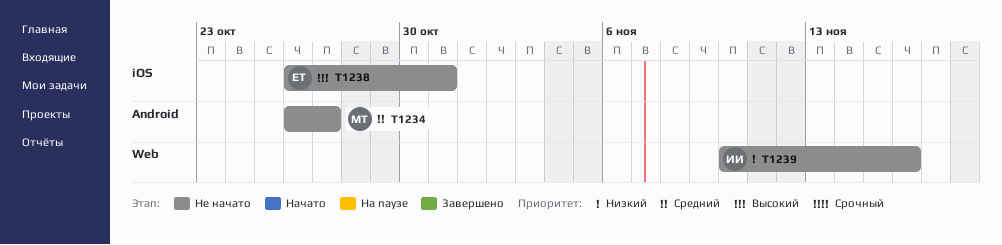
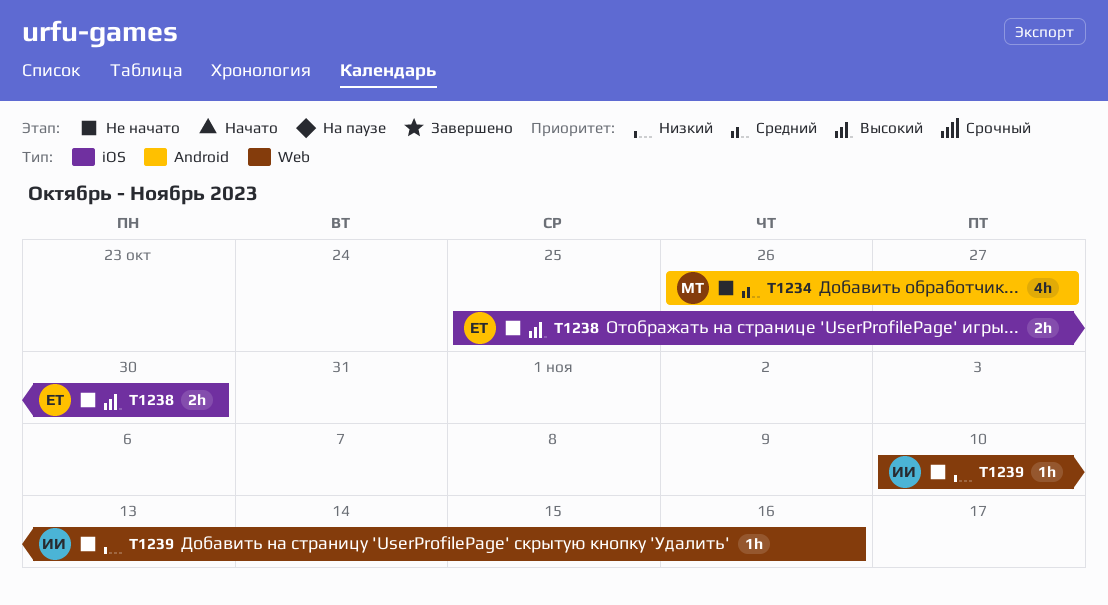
T1238, start: Oct 26 -> Oct 25
T1238, due: Oct 31 -> Oct 30

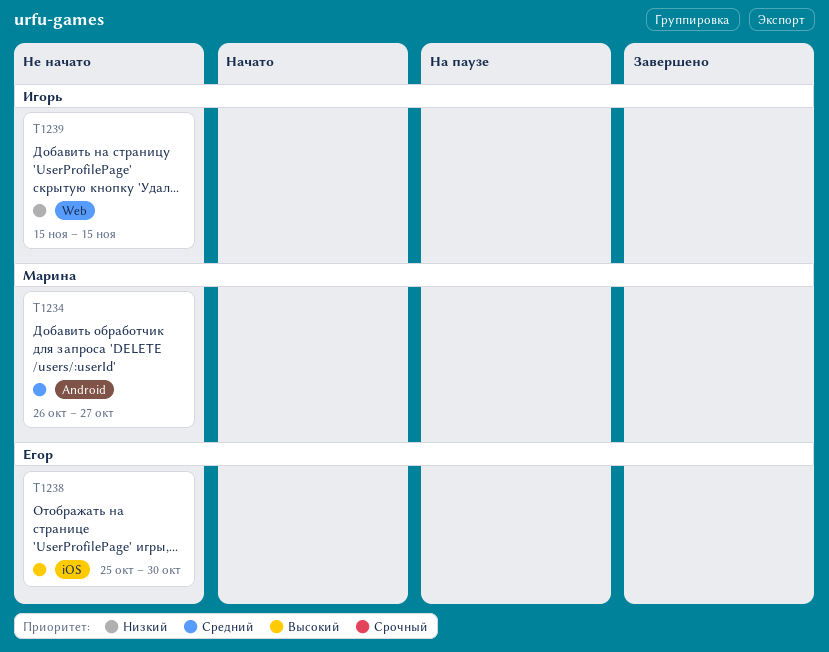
T1239, start: Nov 10 -> Nov 15
T1239, due: Nov 16 -> Nov 15

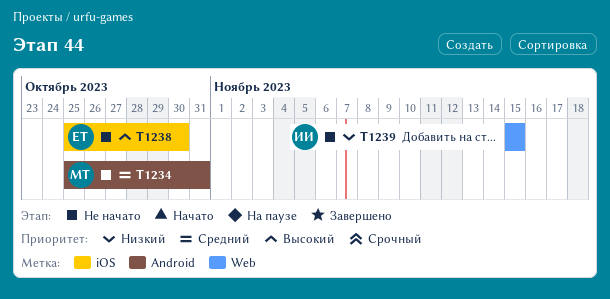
T1234, start: Oct 26 -> Oct 25
T1234, due: Oct 27 -> Oct 31

